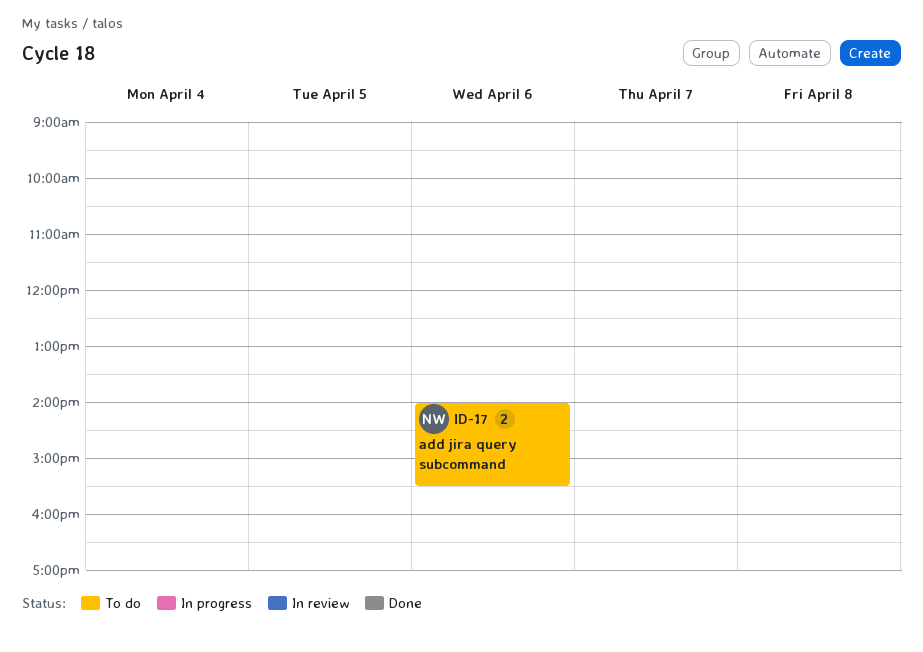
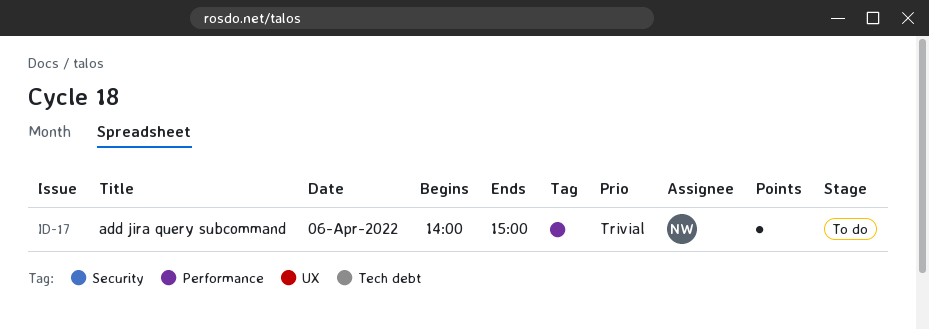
ID-17, estimate: 2 -> 1
ID-17, ends: 15:30 -> 15:00

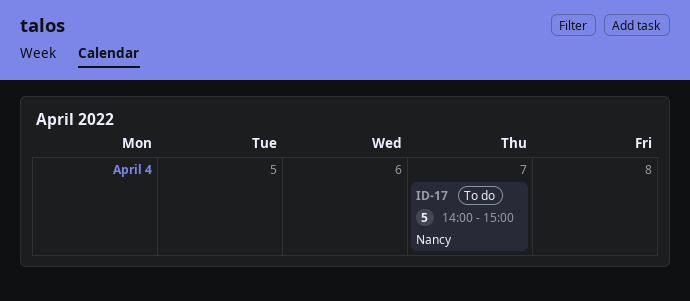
ID-17, estimate: 1 -> 5
ID-17, day: Apr 6 -> Apr 7

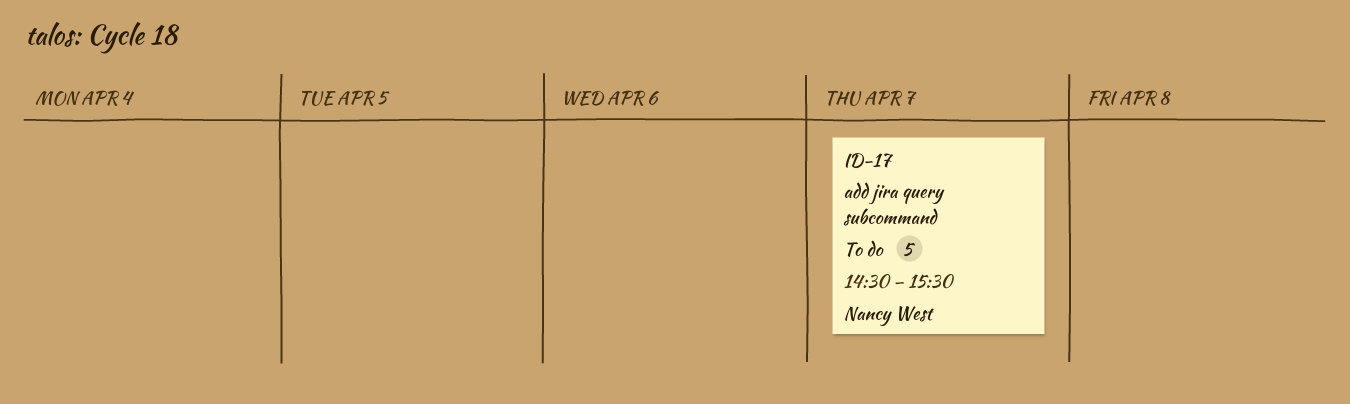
ID-17, begins: 14:00 -> 14:30
ID-17, ends: 15:00 -> 15:30

